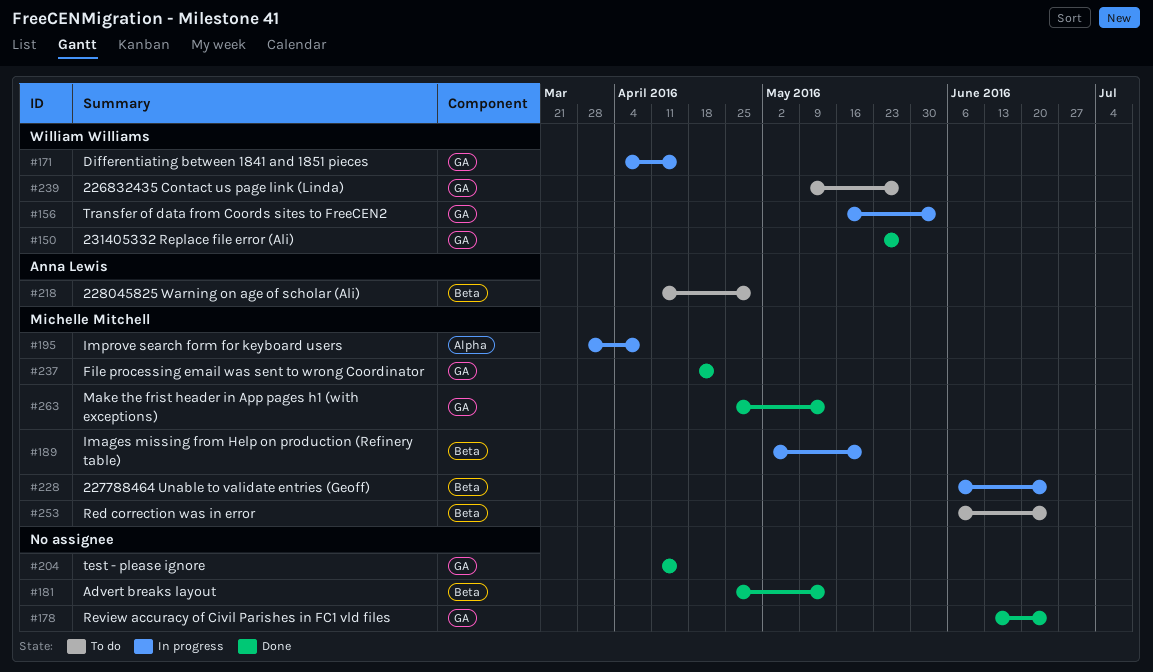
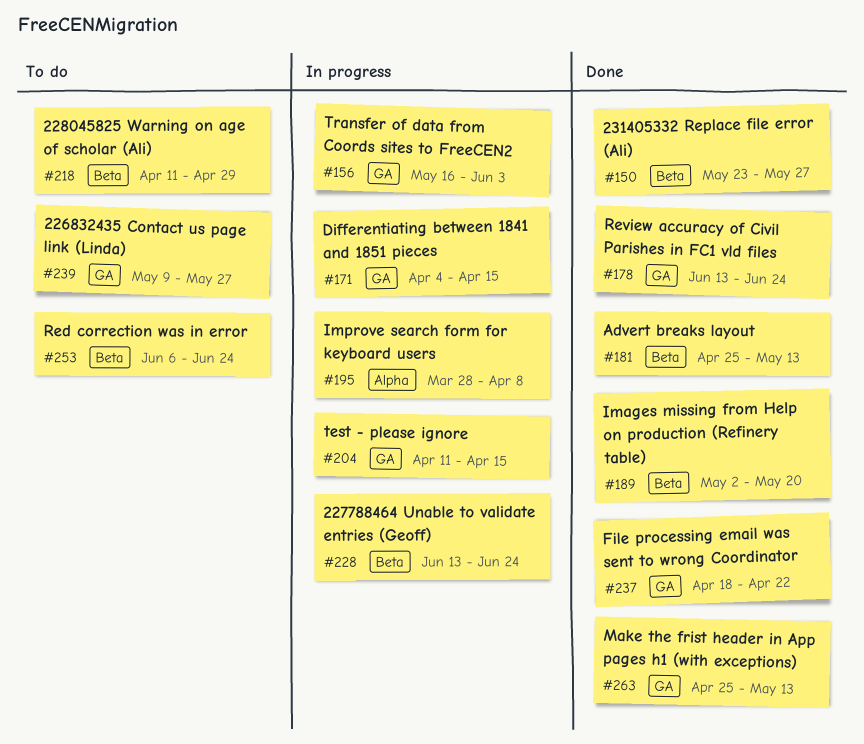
#150, label: GA -> Beta
#189, status: In progress -> Done
#204, status: Done -> In progress
#228, start: Jun 6 -> Jun 13

